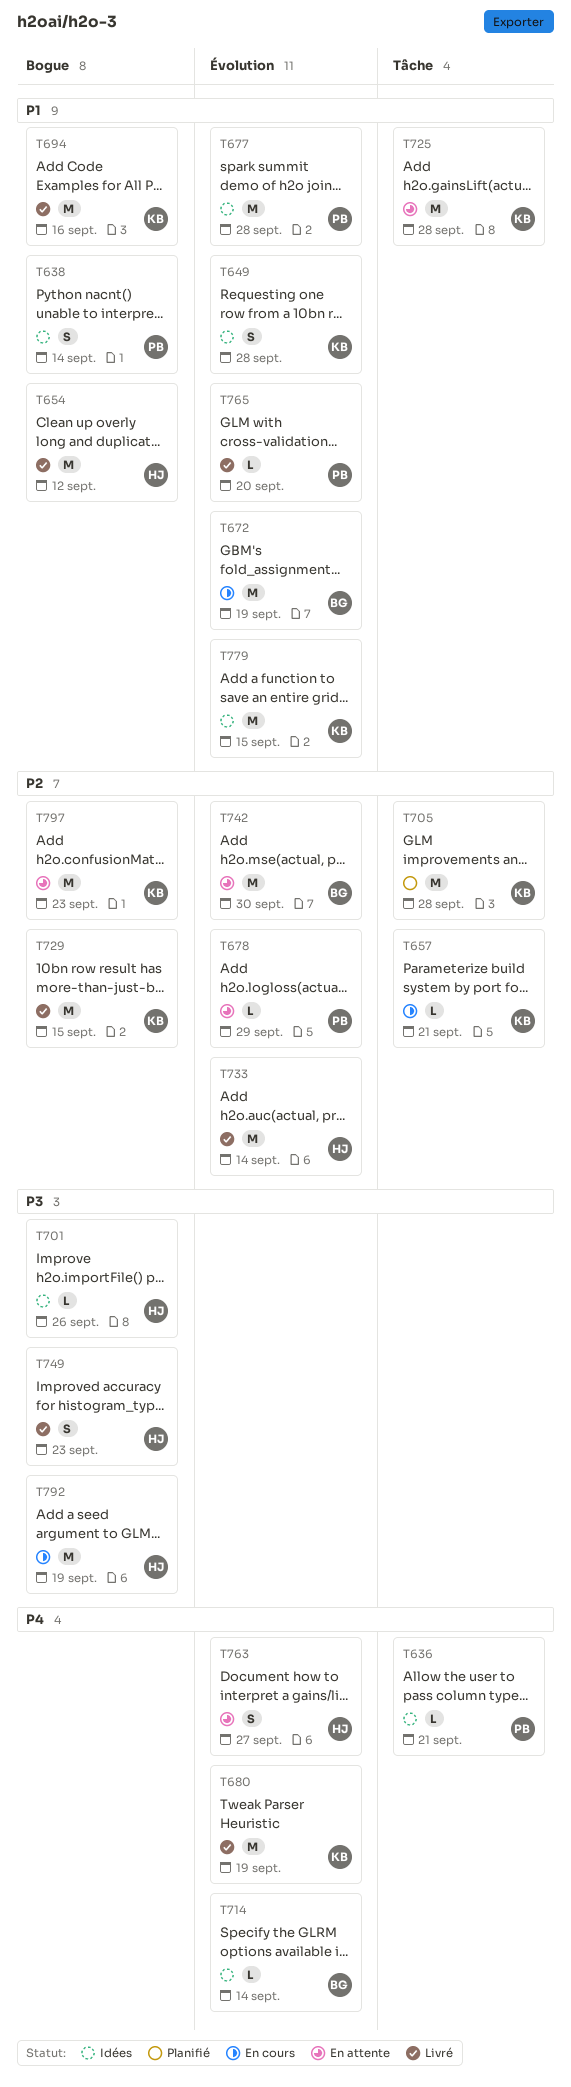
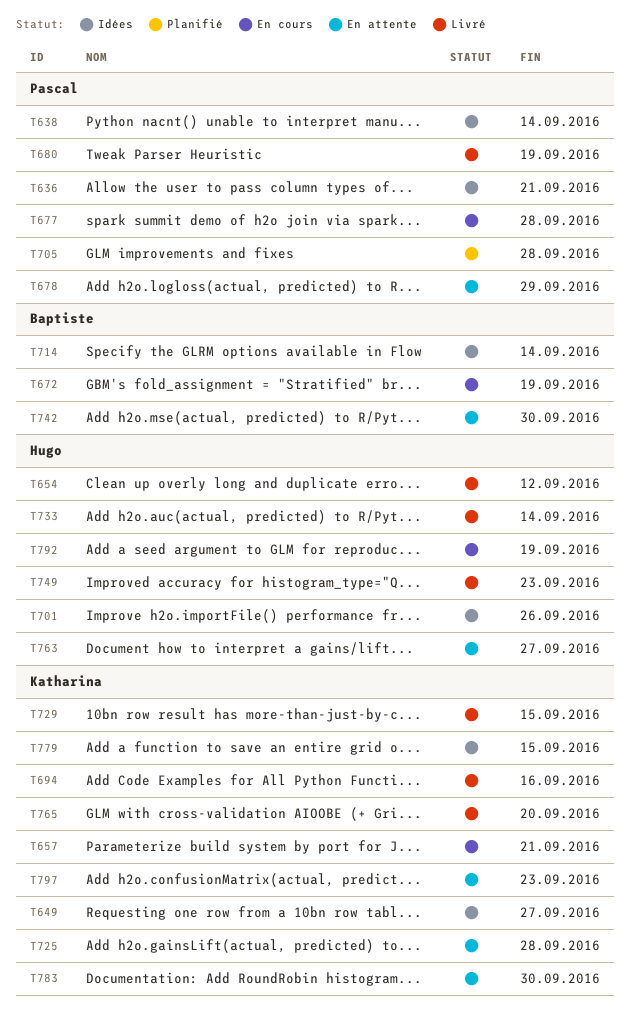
T649, due: Sep 28 -> Sep 27
T677, status: Idées -> En cours
T680, owner: Katharina -> Pascal
T705, owner: Katharina -> Pascal
T765, owner: Pascal -> Katharina
T783: none -> present

